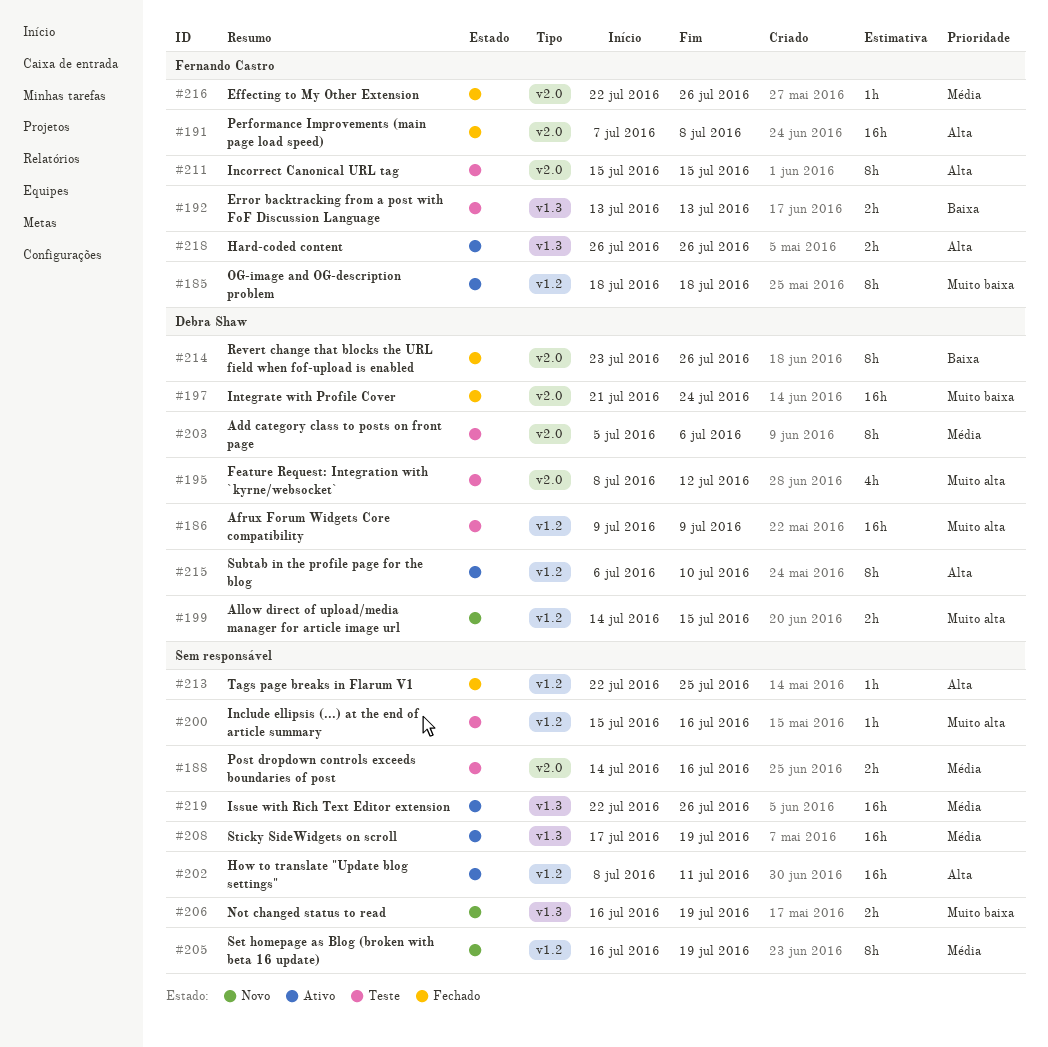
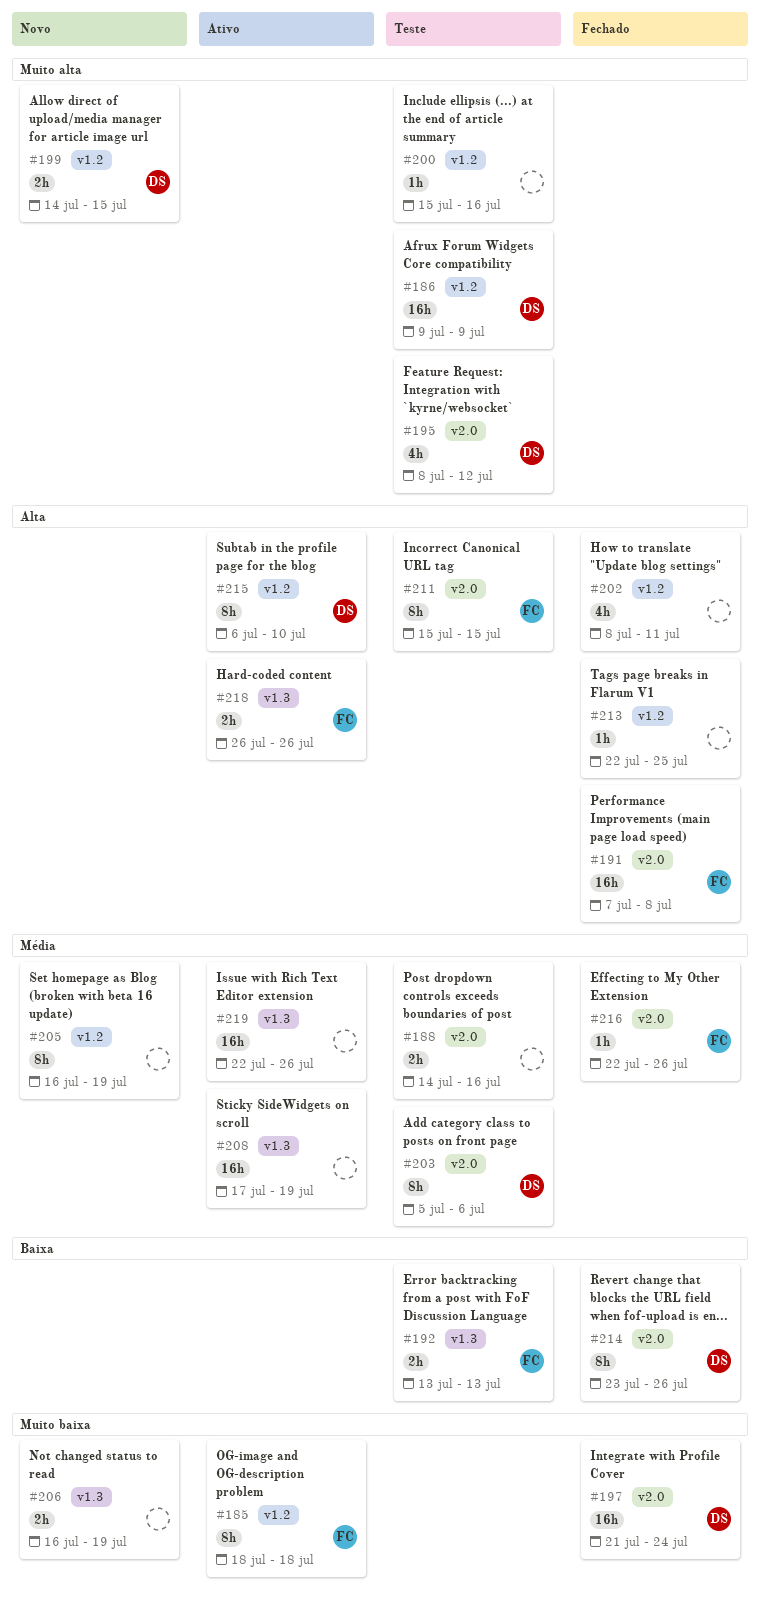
#202, status: Ativo -> Fechado
#202, estimate: 16h -> 4h

